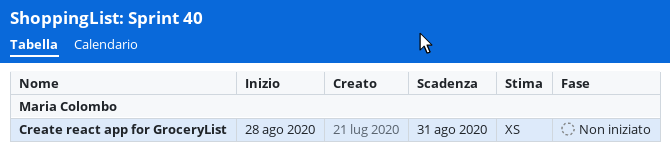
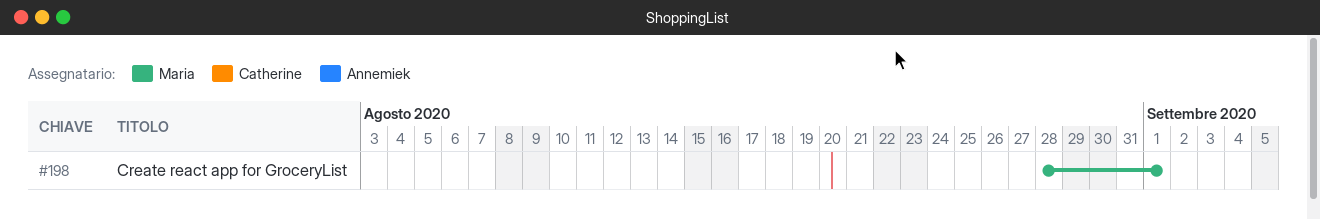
Create react app for GroceryList, due: Aug 31 -> Sep 1

